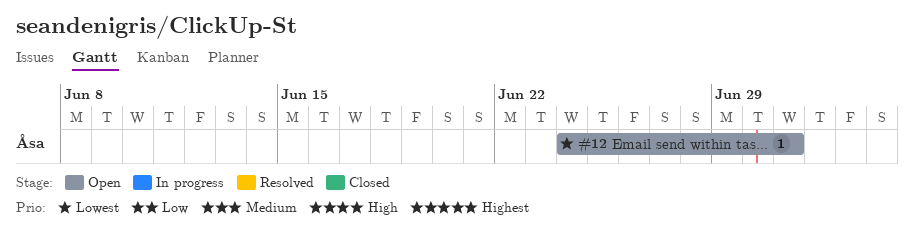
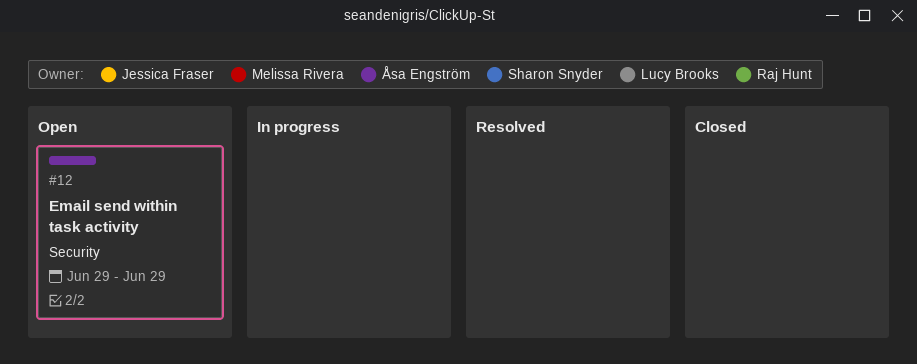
#12, start: Jun 24 -> Jun 29
#12, due: Jul 1 -> Jun 29

